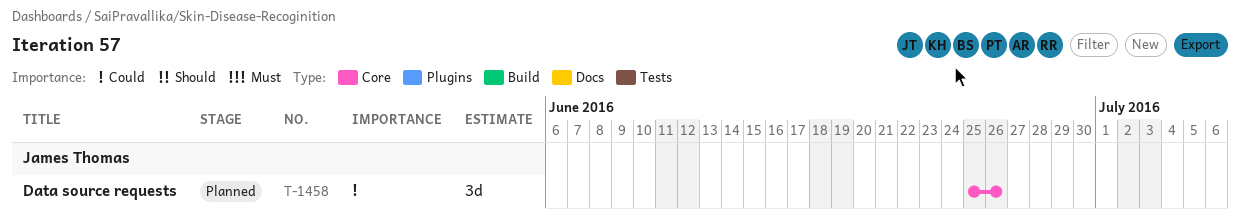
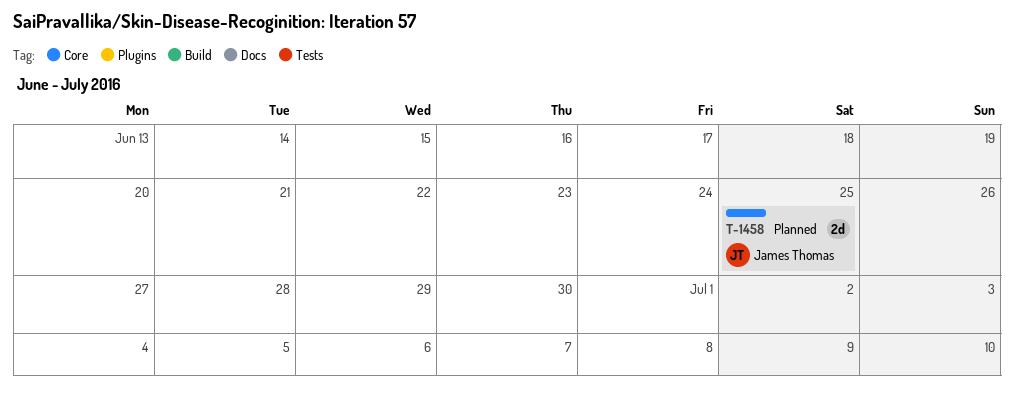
T-1458, estimate: 3d -> 2d
T-1458, due: Jun 26 -> Jun 25

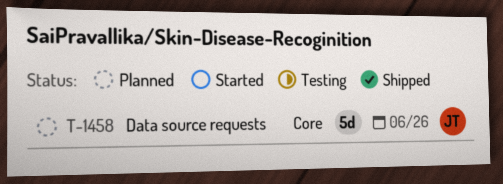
T-1458, estimate: 2d -> 5d
T-1458, due: Jun 25 -> Jun 26

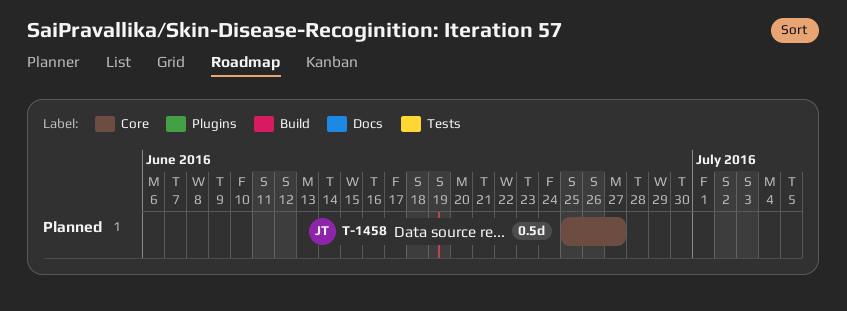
T-1458, estimate: 5d -> 0.5d
T-1458, due: Jun 26 -> Jun 27

